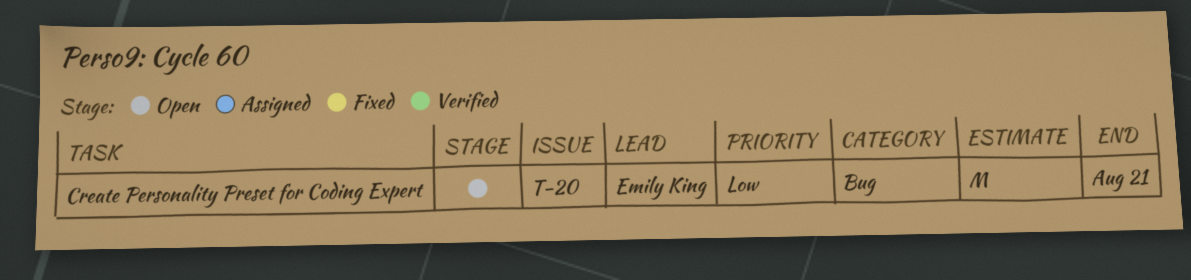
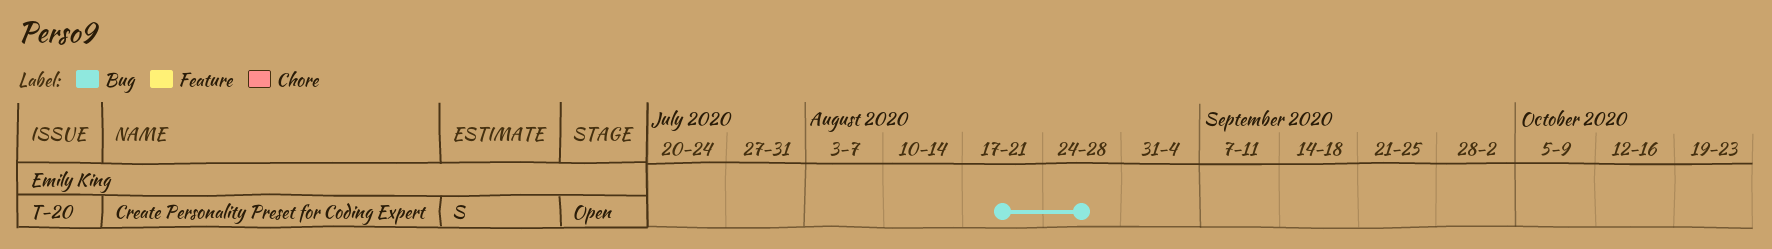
T-20, estimate: M -> S
T-20, due: Aug 21 -> Aug 28

